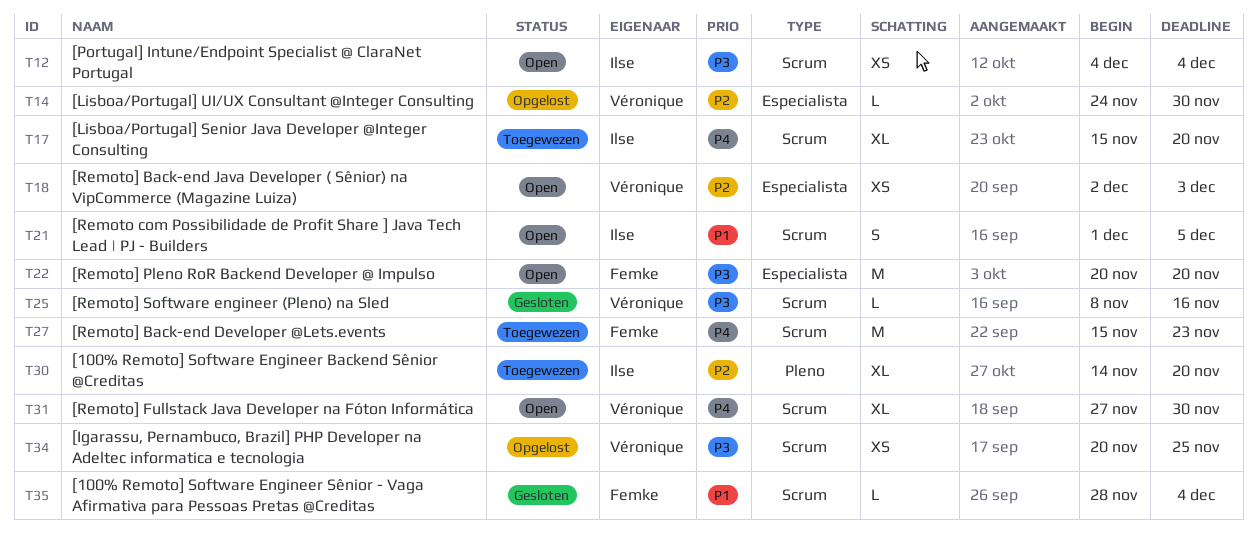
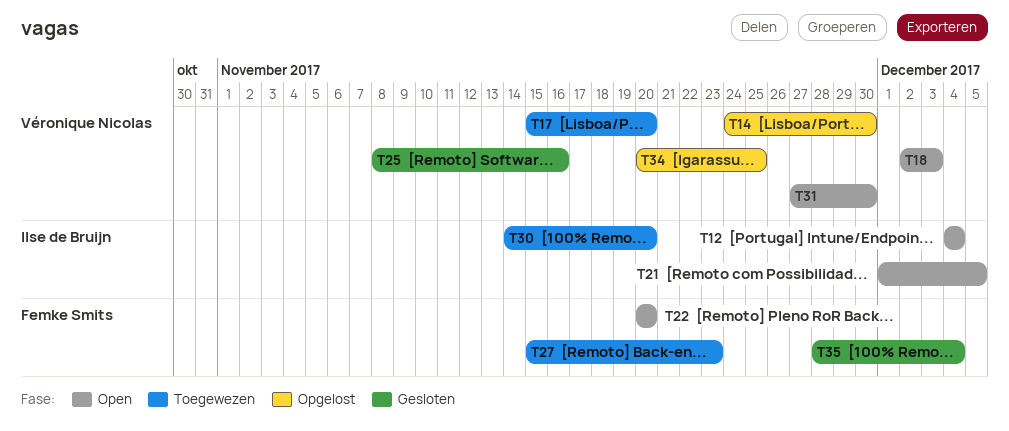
T17, owner: Ilse de Bruijn -> Véronique Nicolas

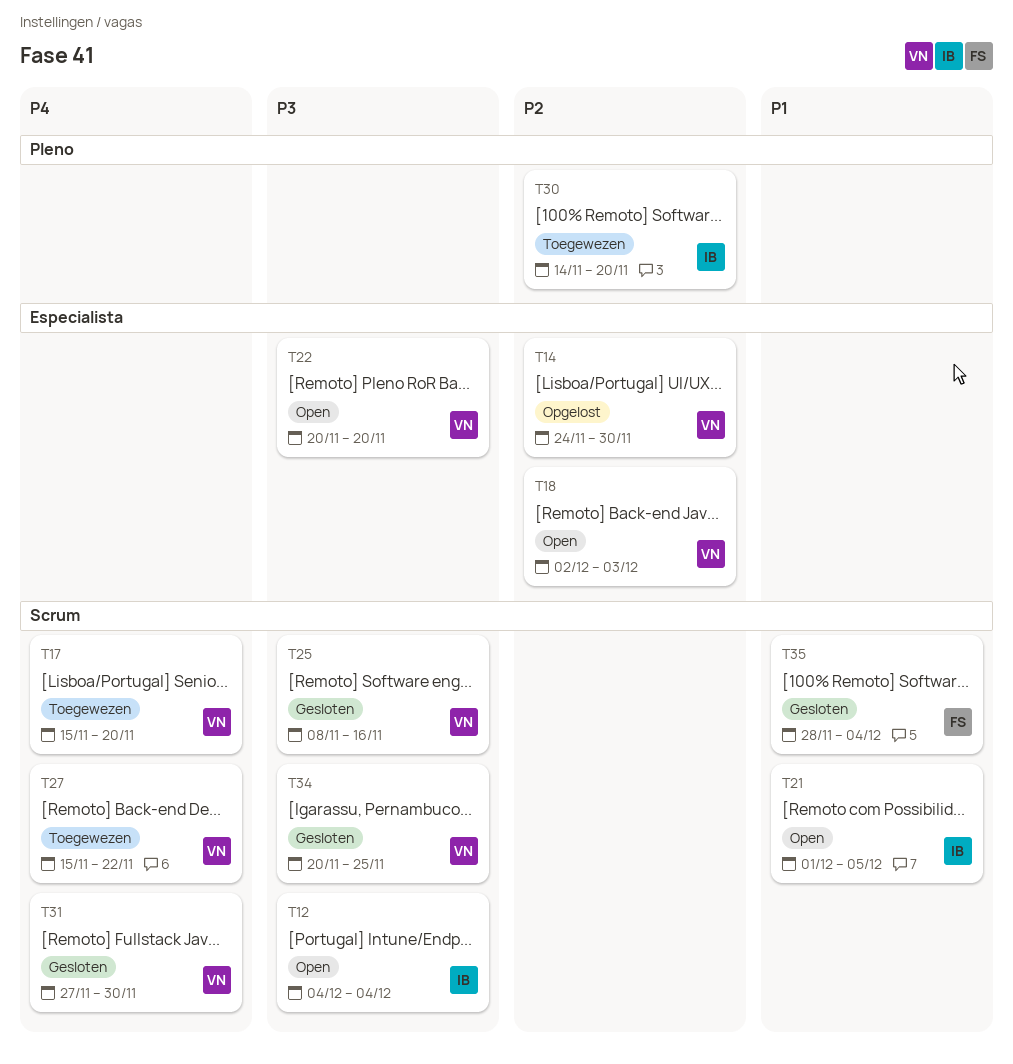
T22, owner: Femke Smits -> Véronique Nicolas
T27, owner: Femke Smits -> Véronique Nicolas
T27, due: Nov 23 -> Nov 22
T31, status: Open -> Gesloten
T34, status: Opgelost -> Gesloten

